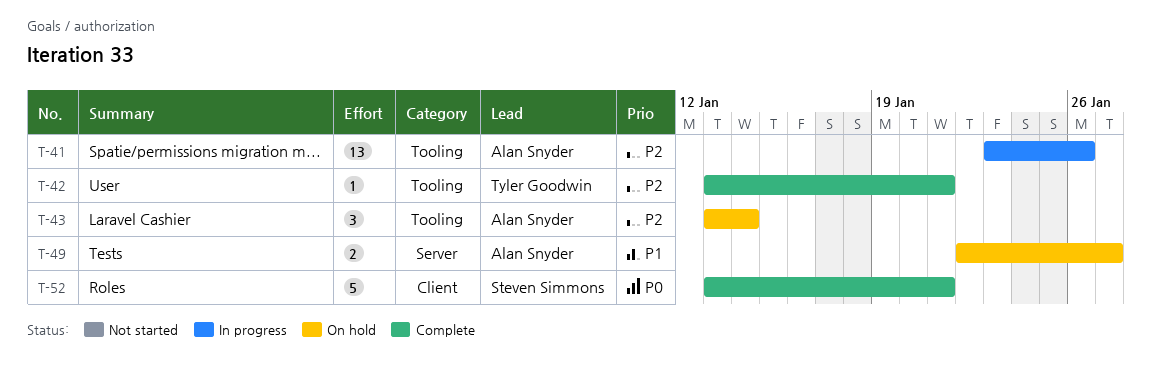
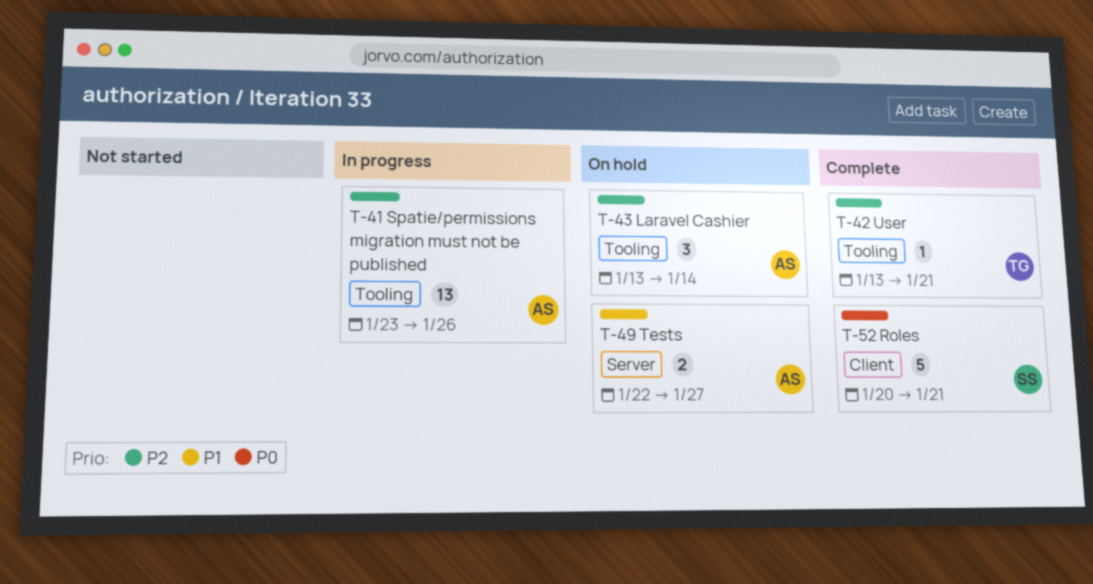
T-52, start: Jan 13 -> Jan 20

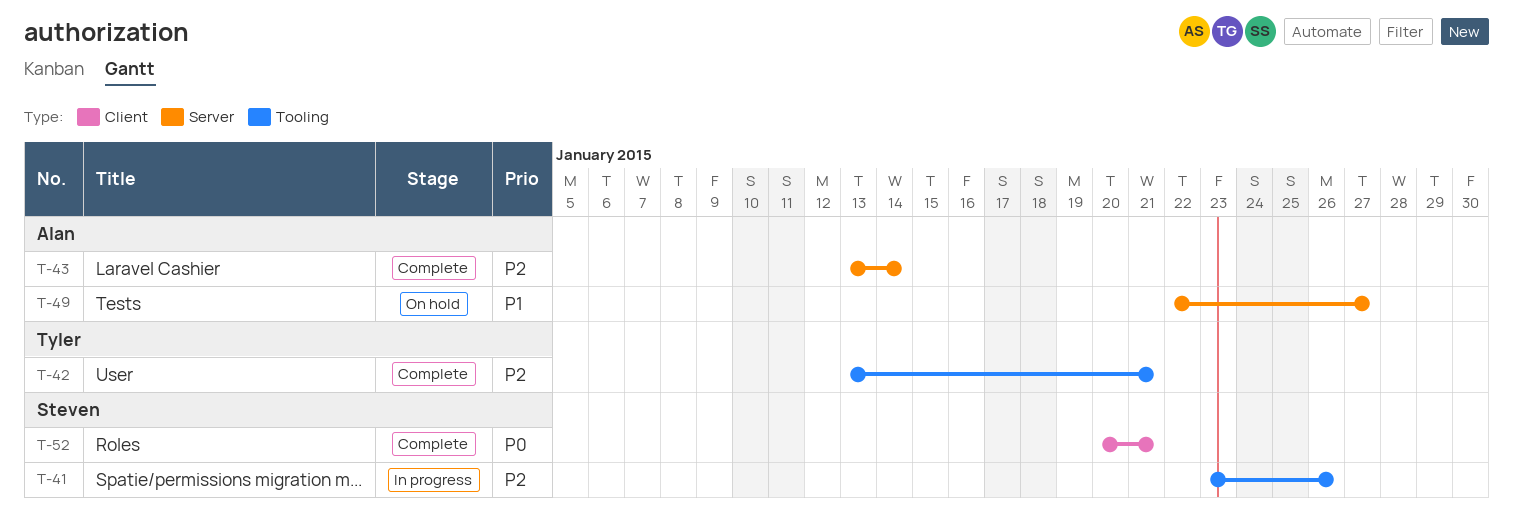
T-41, owner: Alan -> Steven
T-43, status: On hold -> Complete
T-43, label: Tooling -> Server

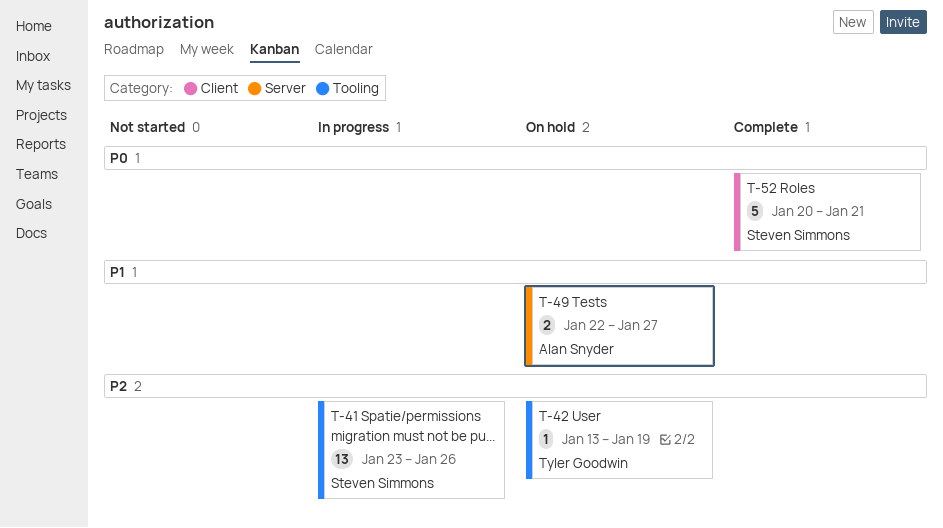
T-42, status: Complete -> On hold
T-42, due: Jan 21 -> Jan 19
T-43: present -> none

